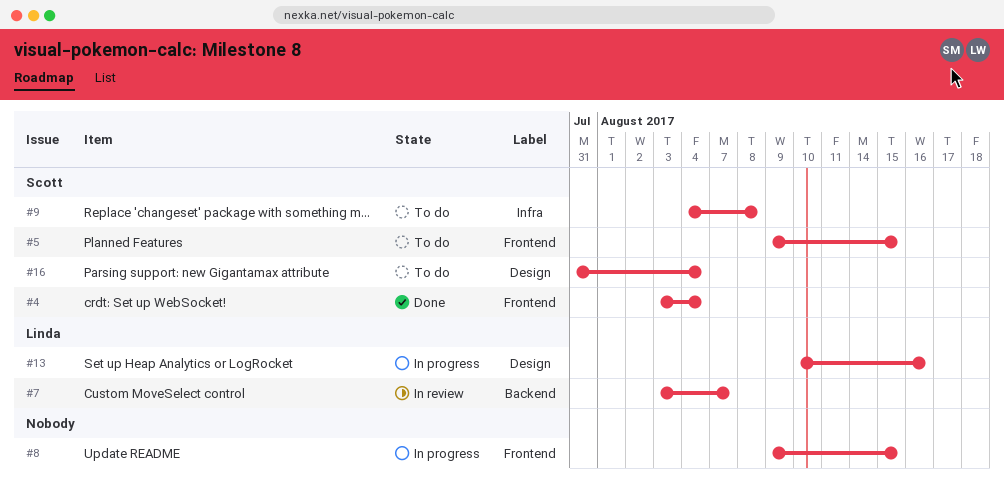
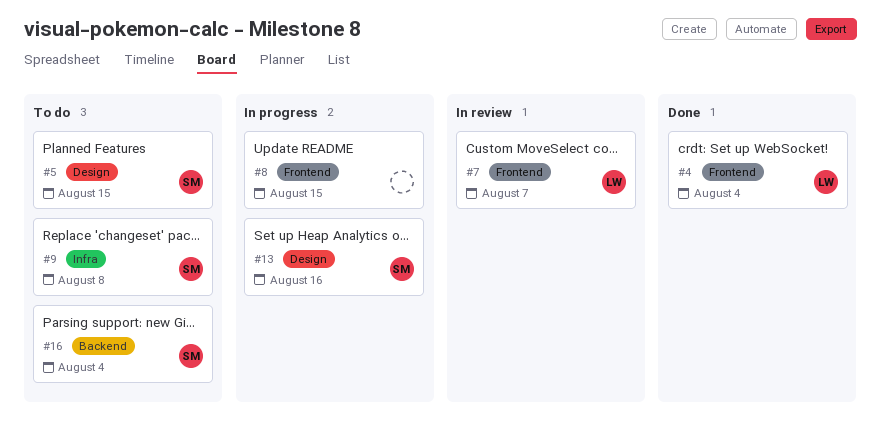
#4, owner: Scott -> Linda
#5, label: Frontend -> Design
#7, label: Backend -> Frontend
#13, owner: Linda -> Scott
#16, label: Design -> Backend

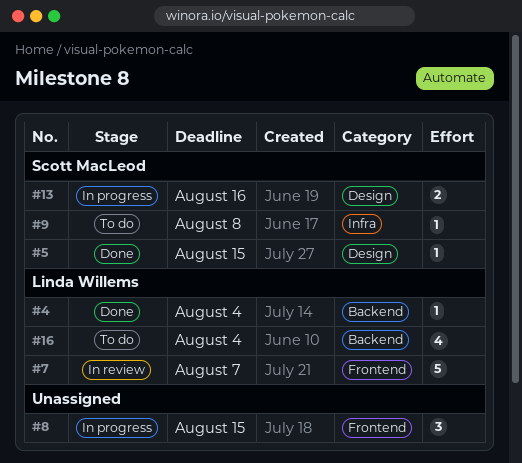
#4, label: Frontend -> Backend
#5, status: To do -> Done
#16, owner: Scott MacLeod -> Linda Willems

